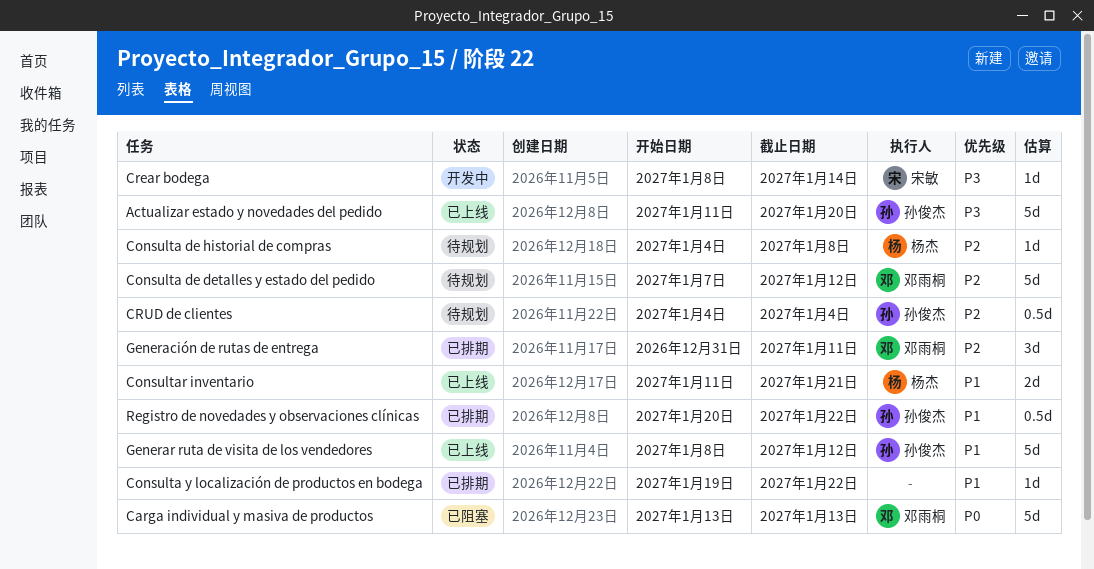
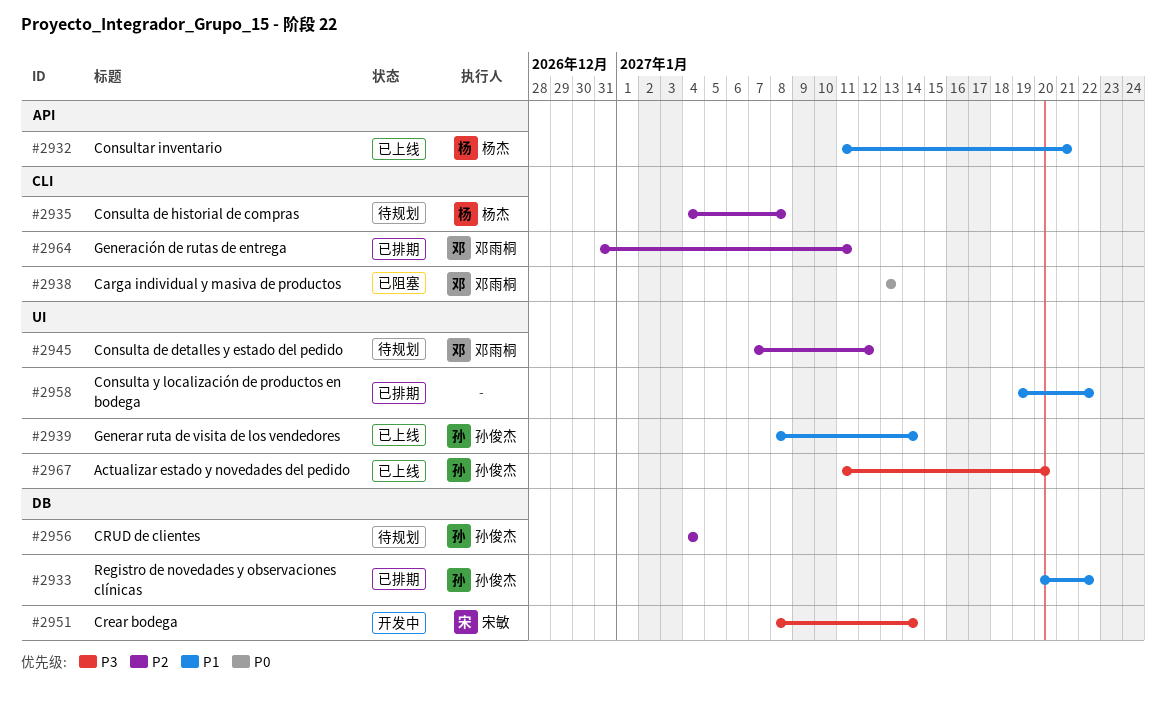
Generar ruta de visita de los vendedores, due: Jan 12 -> Jan 14

